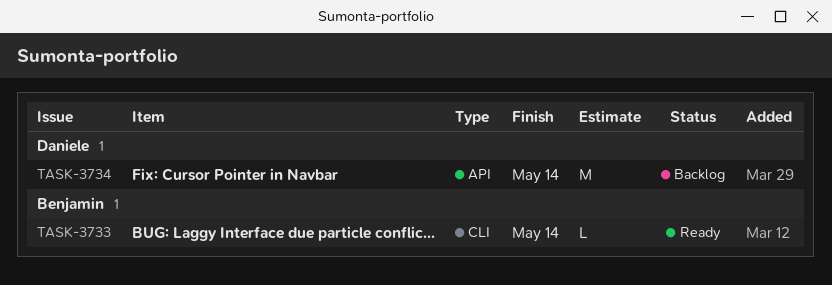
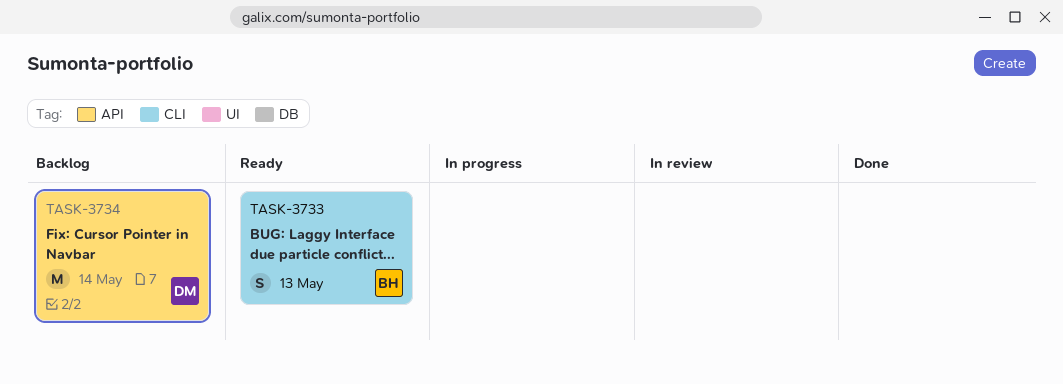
TASK-3733, estimate: L -> S
TASK-3733, due: May 14 -> May 13

